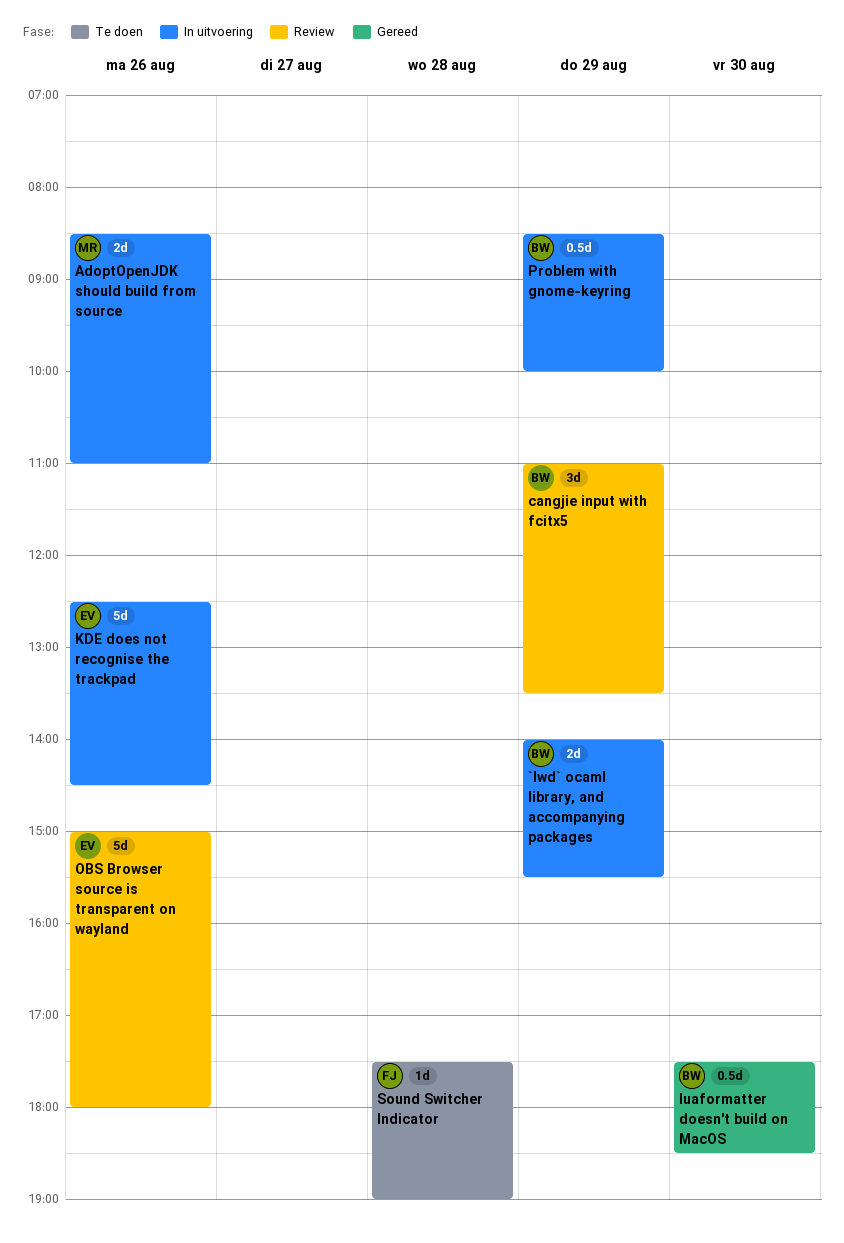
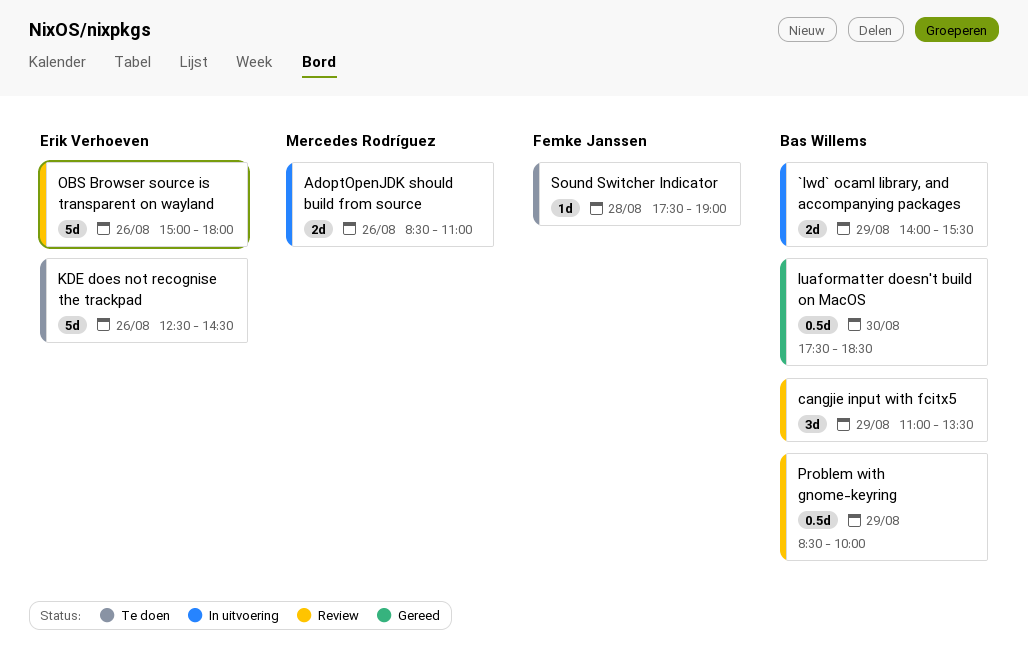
KDE does not recognise the trackpad, status: In uitvoering -> Te doen
Problem with gnome-keyring, status: In uitvoering -> Review

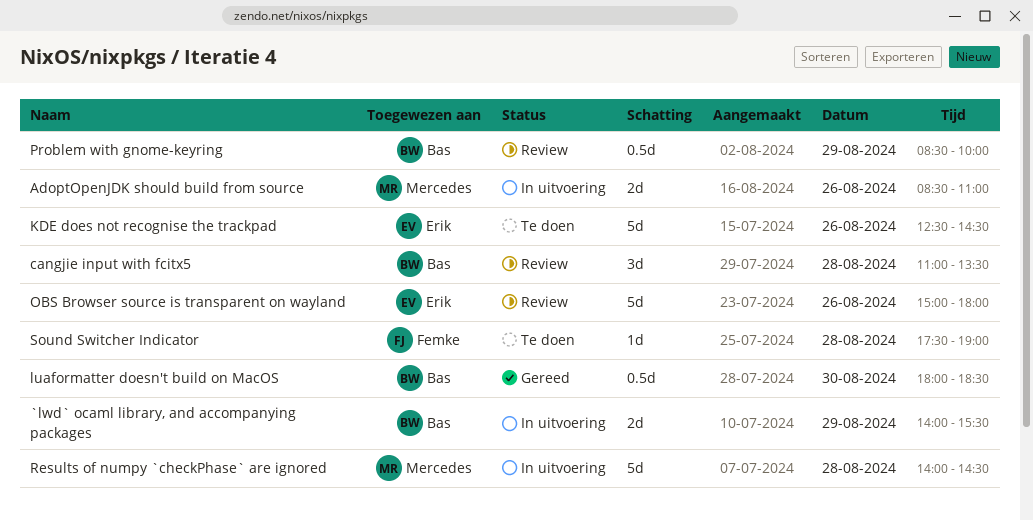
cangjie input with fcitx5, day: Aug 29 -> Aug 28
luaformatter doesn't build on MacOS, begins: 17:30 -> 18:00
Results of numpy `checkPhase` are ignored: none -> present

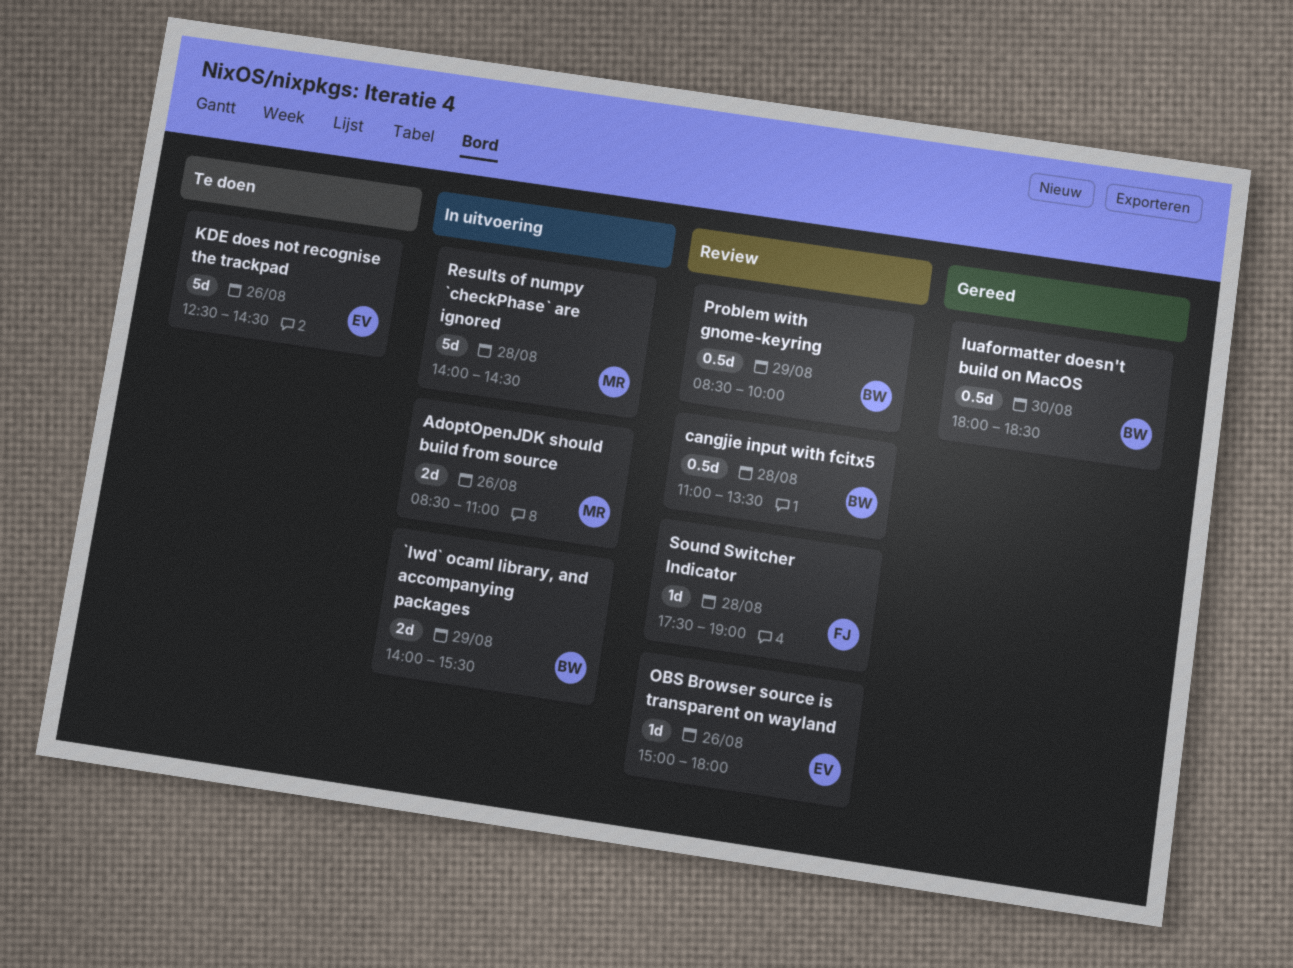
cangjie input with fcitx5, estimate: 3d -> 0.5d
OBS Browser source is transparent on wayland, estimate: 5d -> 1d
Sound Switcher Indicator, status: Te doen -> Review

